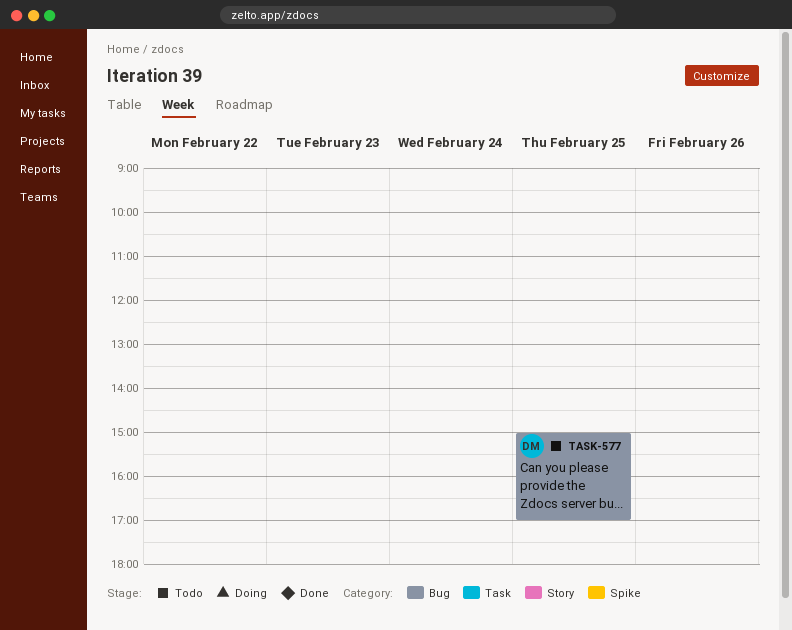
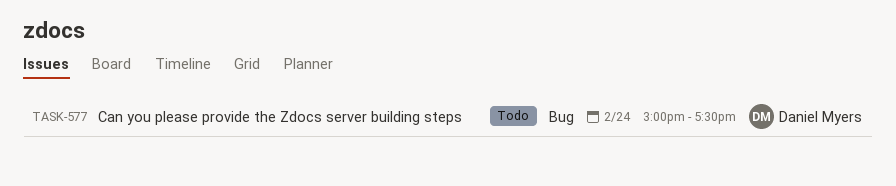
TASK-577, day: Feb 25 -> Feb 24
TASK-577, ends: 17:00 -> 17:30

